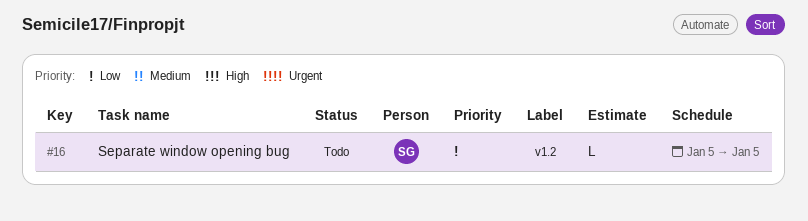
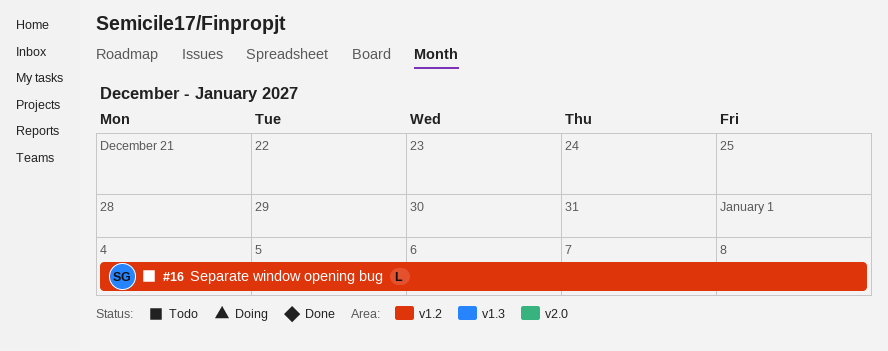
#16, start: Jan 5 -> Jan 4
#16, due: Jan 5 -> Jan 8

